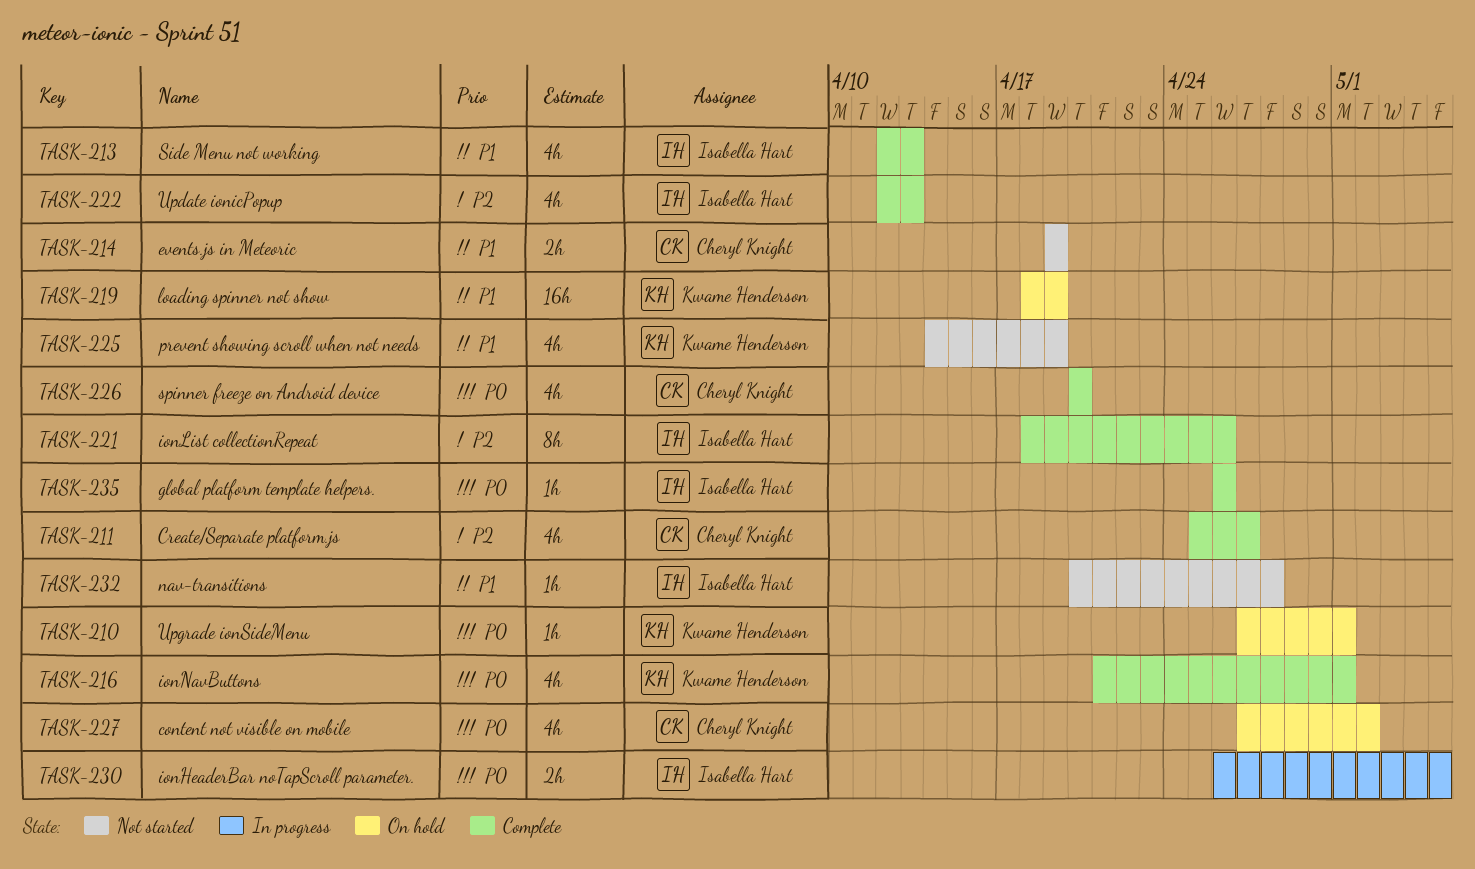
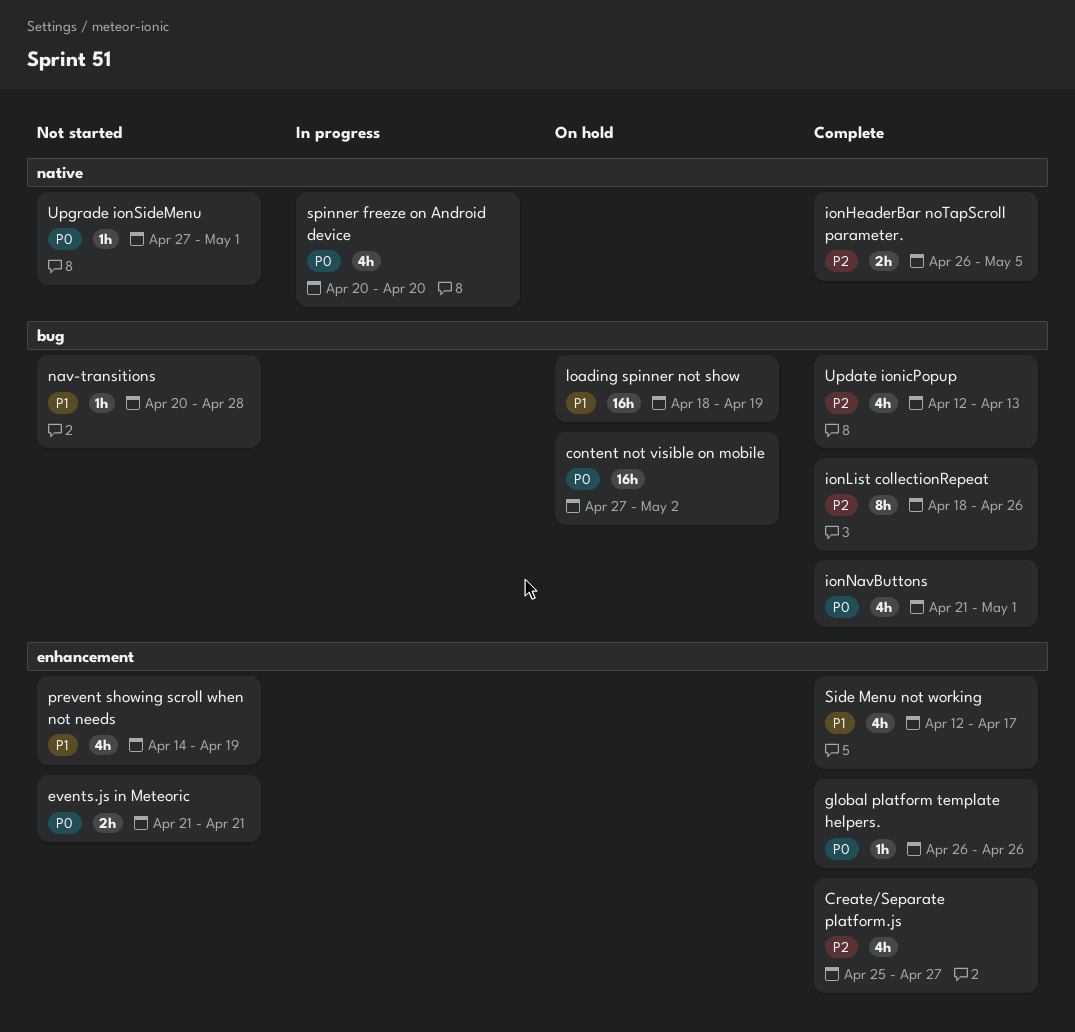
content not visible on mobile, estimate: 4h -> 16h
events.js in Meteoric, priority: P1 -> P0
events.js in Meteoric, start: Apr 19 -> Apr 21
events.js in Meteoric, due: Apr 19 -> Apr 21
ionHeaderBar noTapScroll parameter., status: In progress -> Complete
ionHeaderBar noTapScroll parameter., priority: P0 -> P2
Side Menu not working, due: Apr 13 -> Apr 17
spinner freeze on Android device, status: Complete -> In progress
Upgrade ionSideMenu, status: On hold -> Not started

